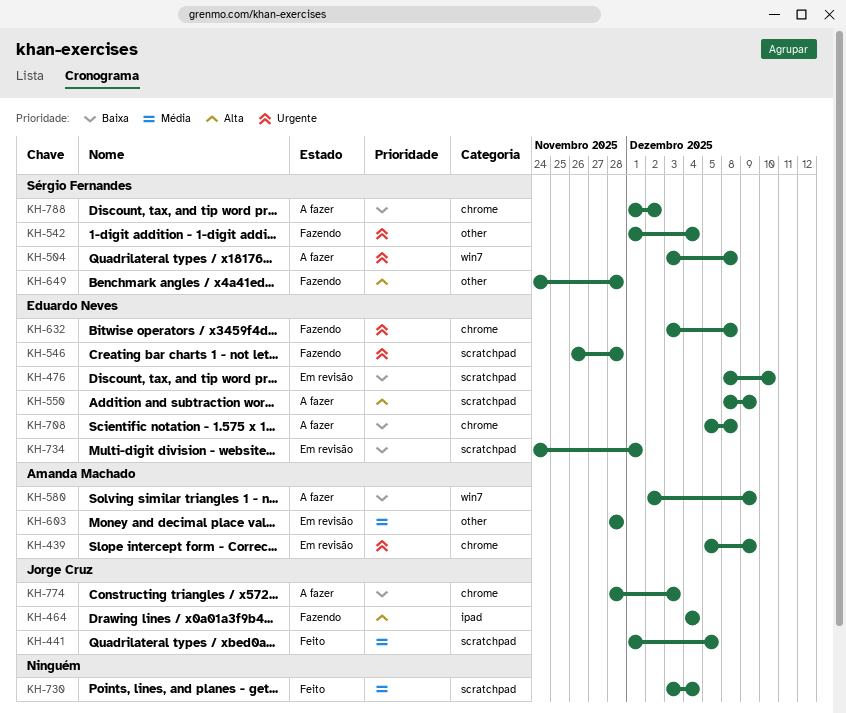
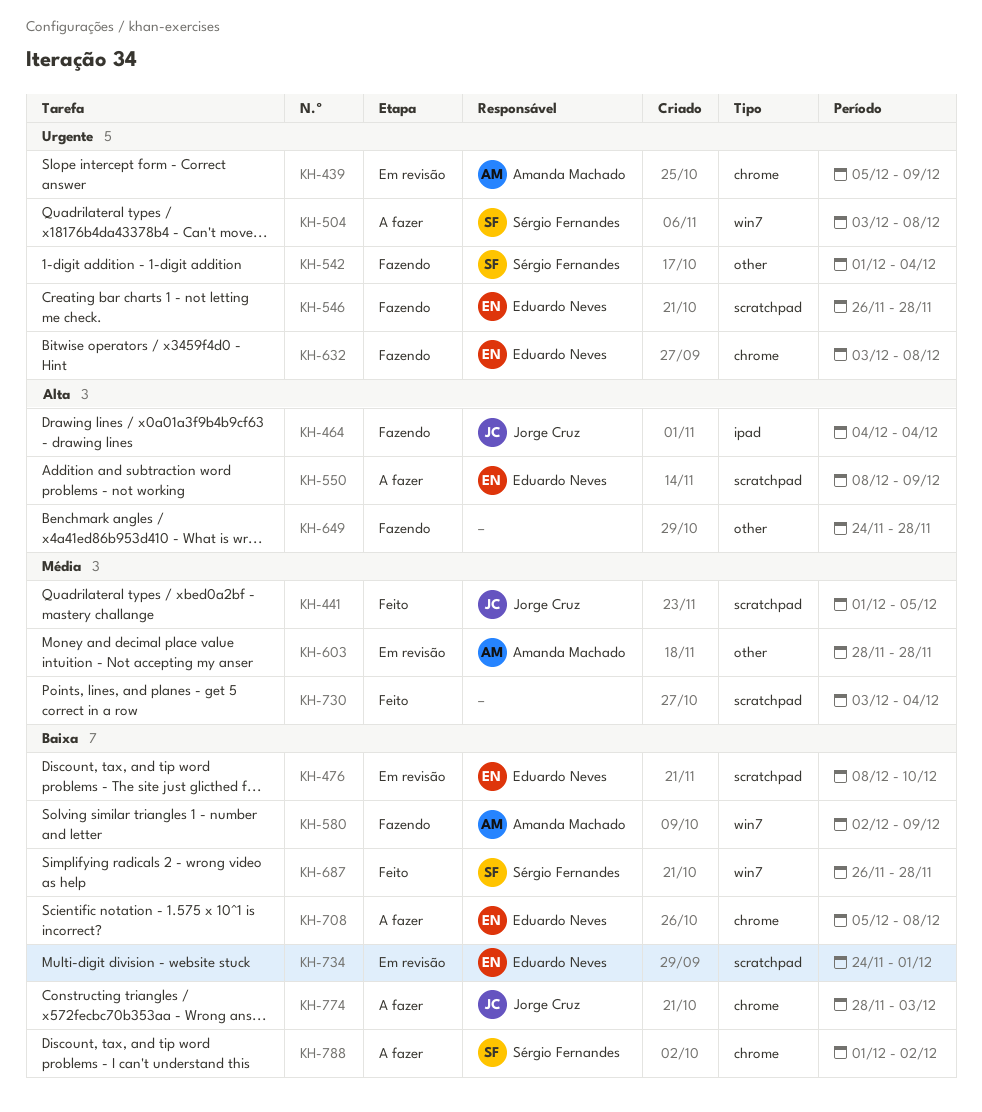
KH-580, status: A fazer -> Fazendo
KH-649, owner: Sérgio Fernandes -> none
KH-687: none -> present

